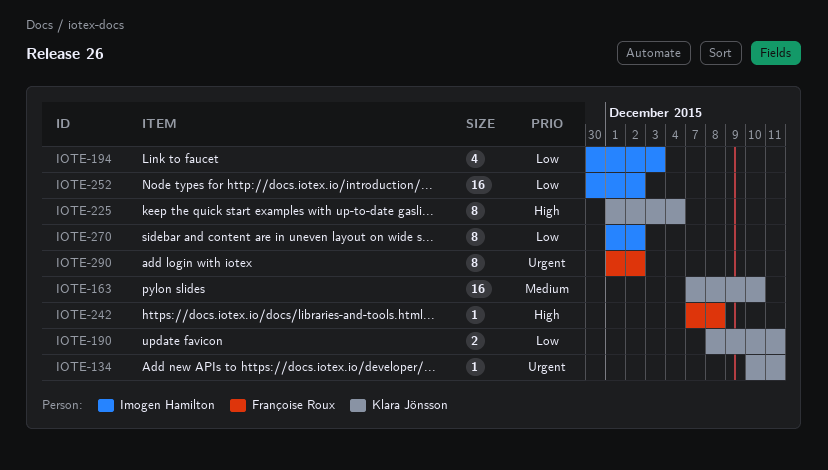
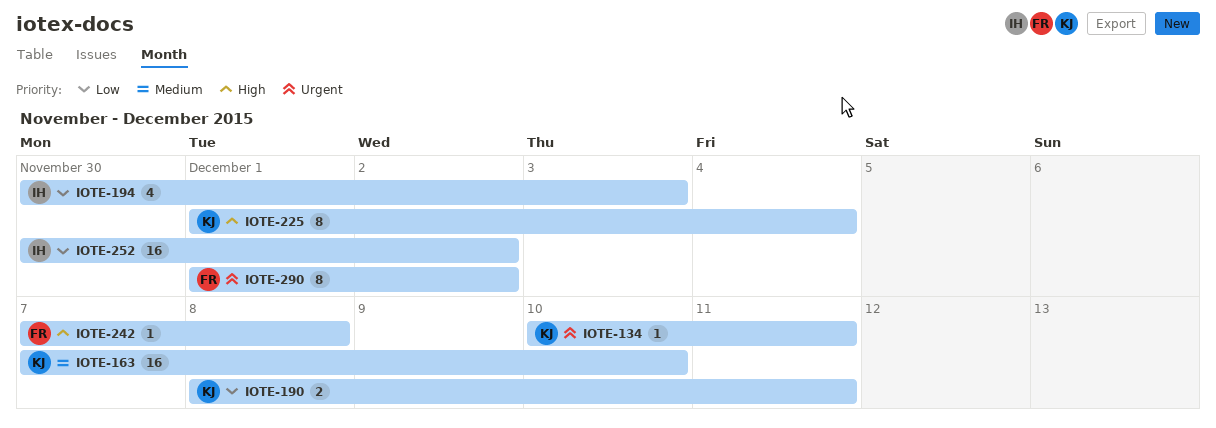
IOTE-270: present -> none

